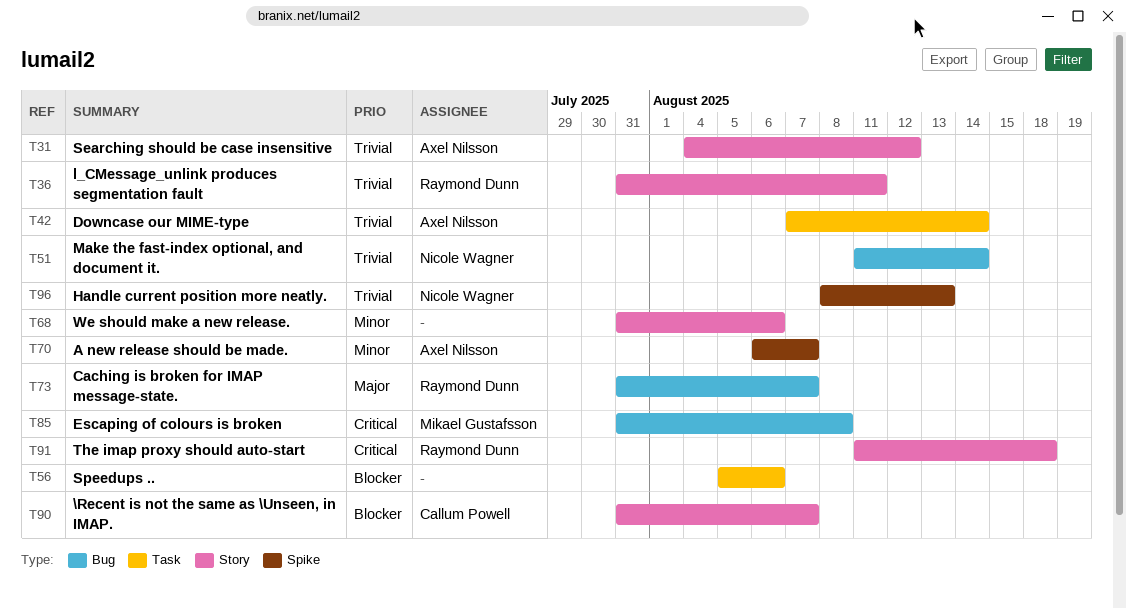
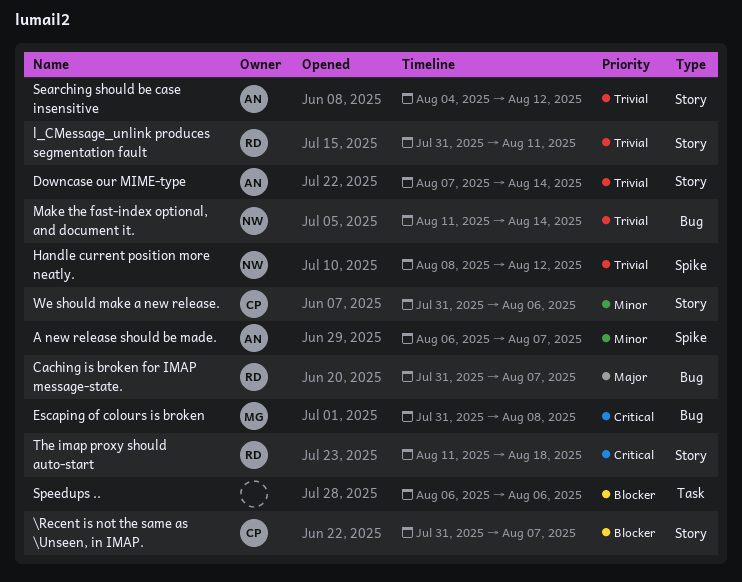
Downcase our MIME-type, label: Task -> Story
Handle current position more neatly., due: Aug 13 -> Aug 12
Speedups .., start: Aug 5 -> Aug 6
We should make a new release., owner: none -> Callum Powell

